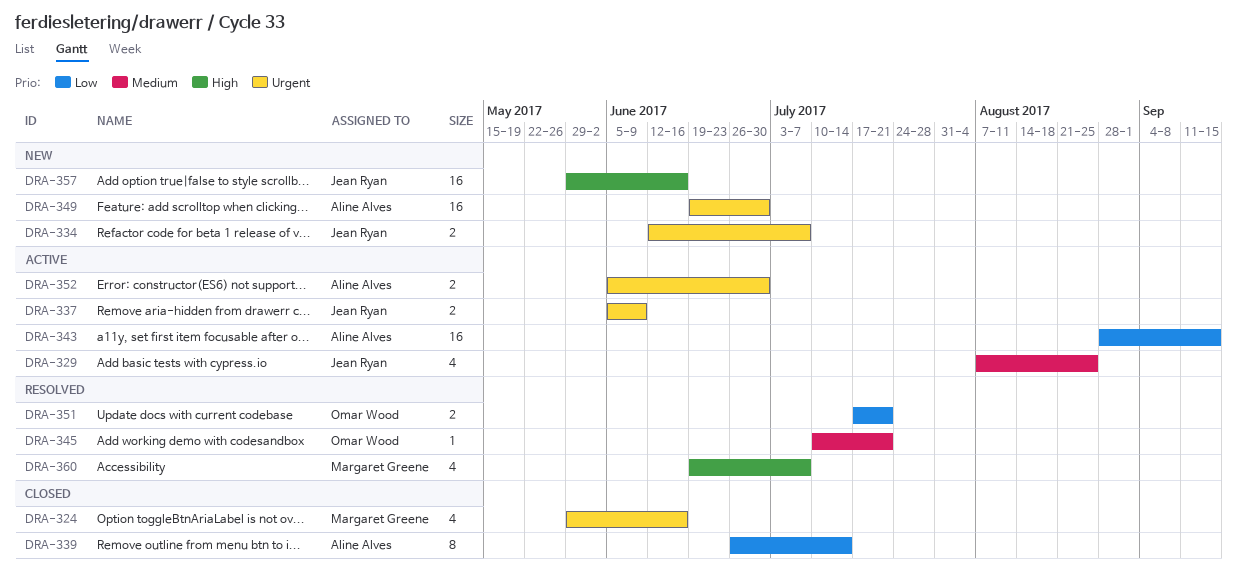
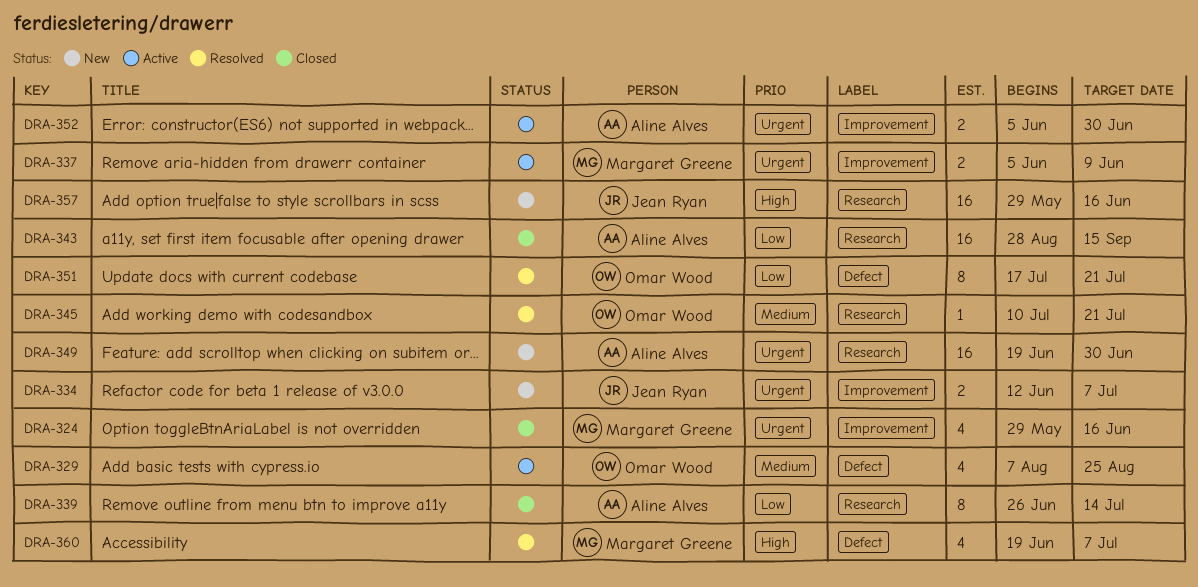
DRA-329, owner: Jean Ryan -> Omar Wood
DRA-337, owner: Jean Ryan -> Margaret Greene
DRA-343, status: Active -> Closed
DRA-351, estimate: 2 -> 8

